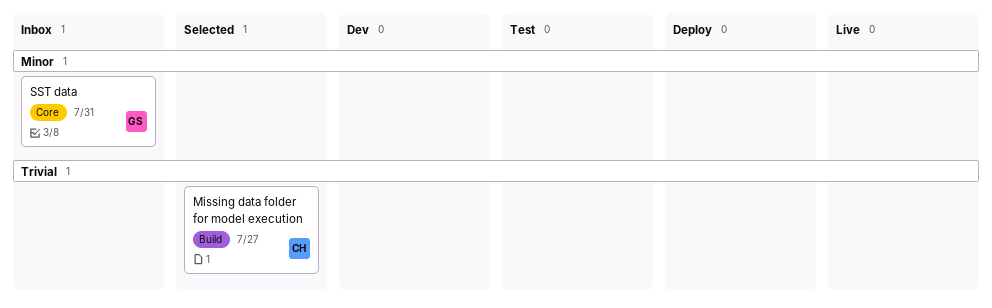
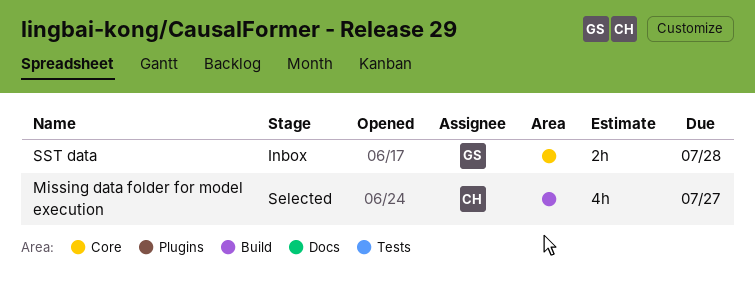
SST data, due: Jul 31 -> Jul 28

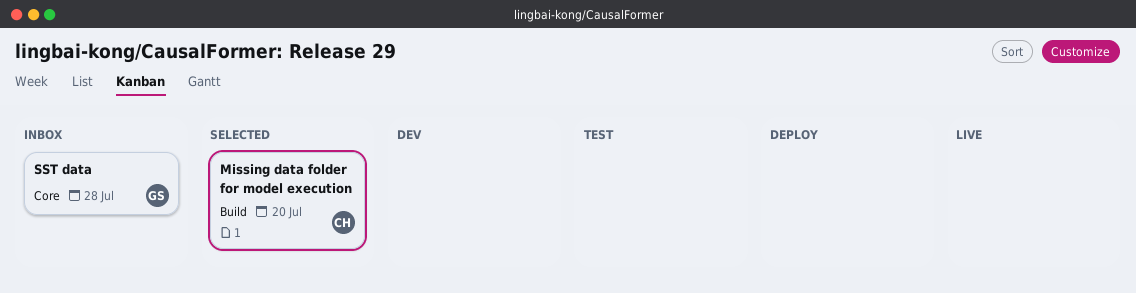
Missing data folder for model execution, due: Jul 27 -> Jul 20

